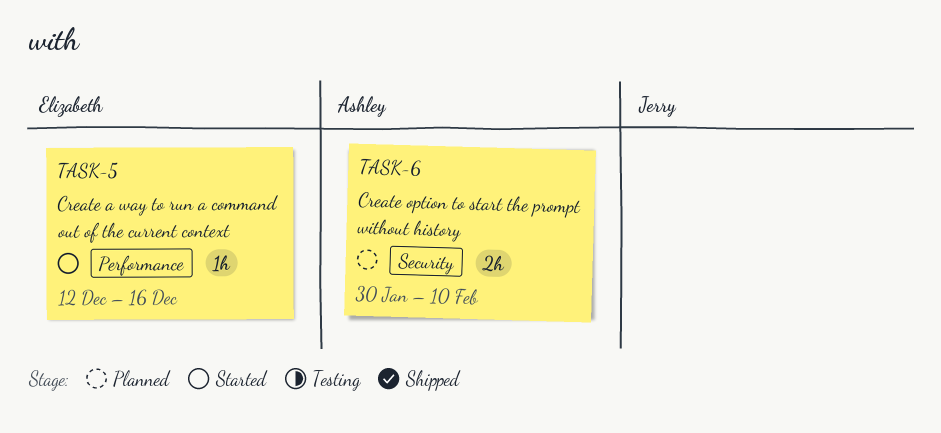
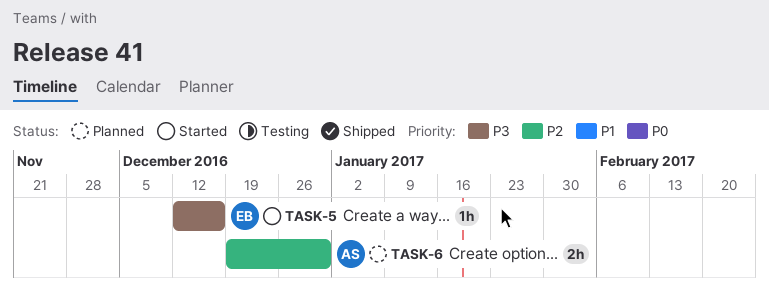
TASK-6, start: Jan 30 -> Dec 19
TASK-6, due: Feb 10 -> Dec 30

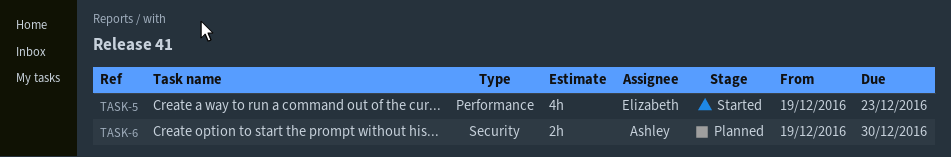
TASK-5, estimate: 1h -> 4h
TASK-5, start: Dec 12 -> Dec 19
TASK-5, due: Dec 16 -> Dec 23

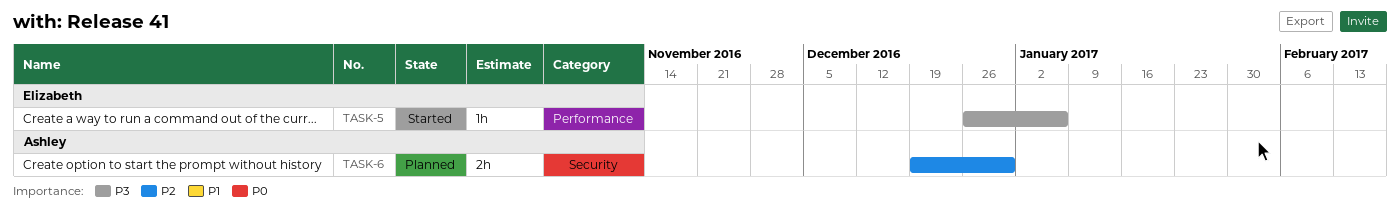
TASK-5, estimate: 4h -> 1h
TASK-5, start: Dec 19 -> Dec 26
TASK-5, due: Dec 23 -> Jan 6

